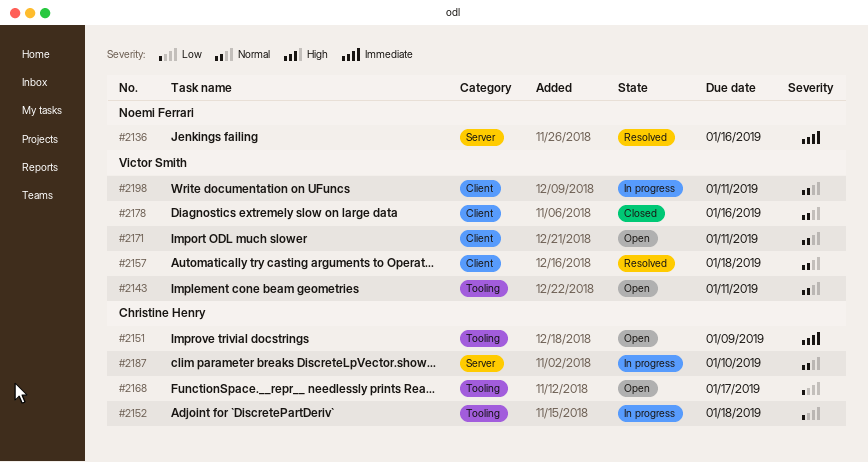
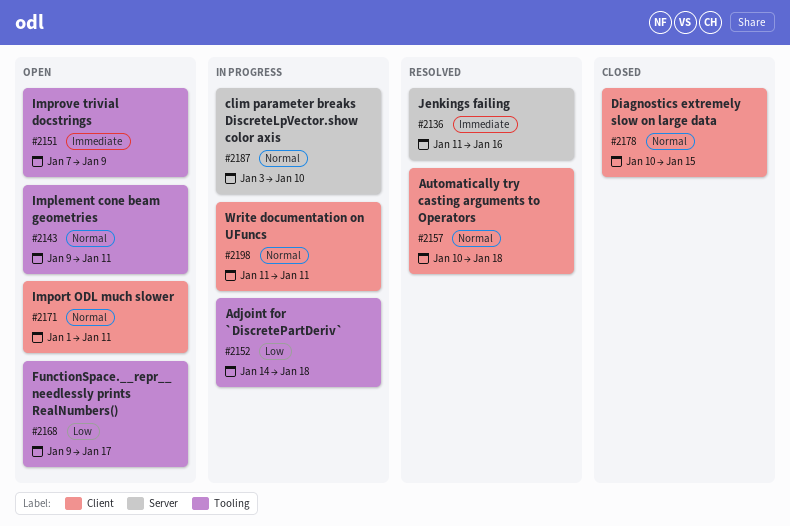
#2178, due: Jan 16 -> Jan 15

